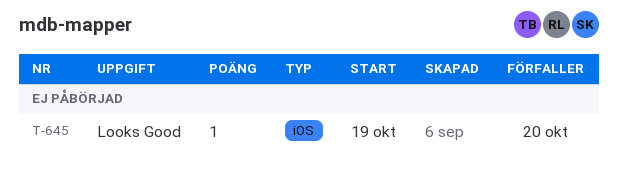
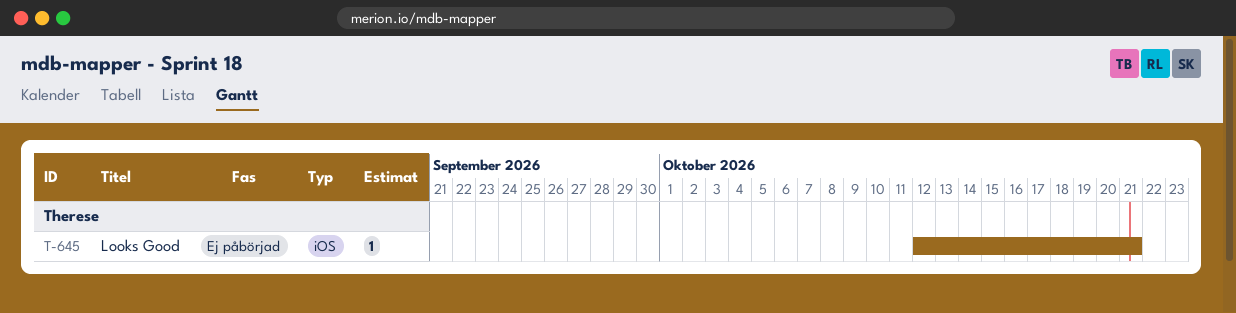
T-645, start: Oct 19 -> Oct 12
T-645, due: Oct 20 -> Oct 21

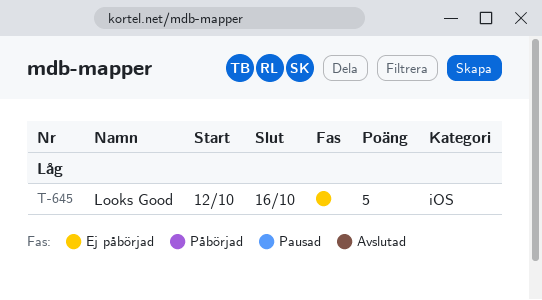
T-645, estimate: 1 -> 5
T-645, due: Oct 21 -> Oct 16

